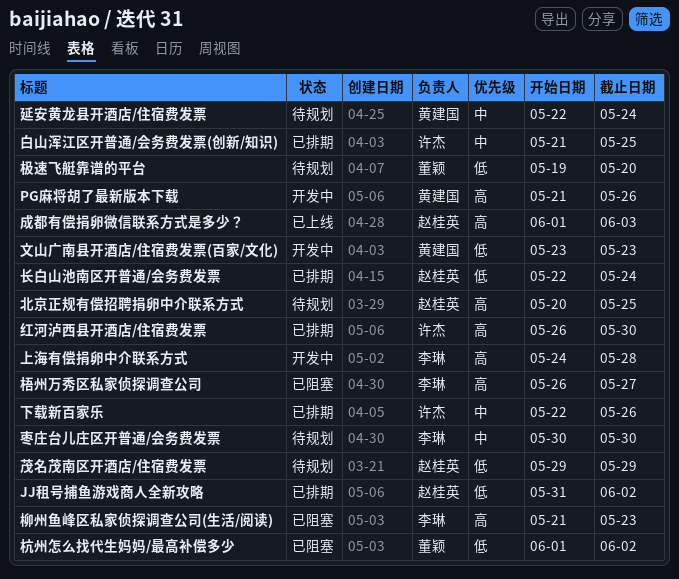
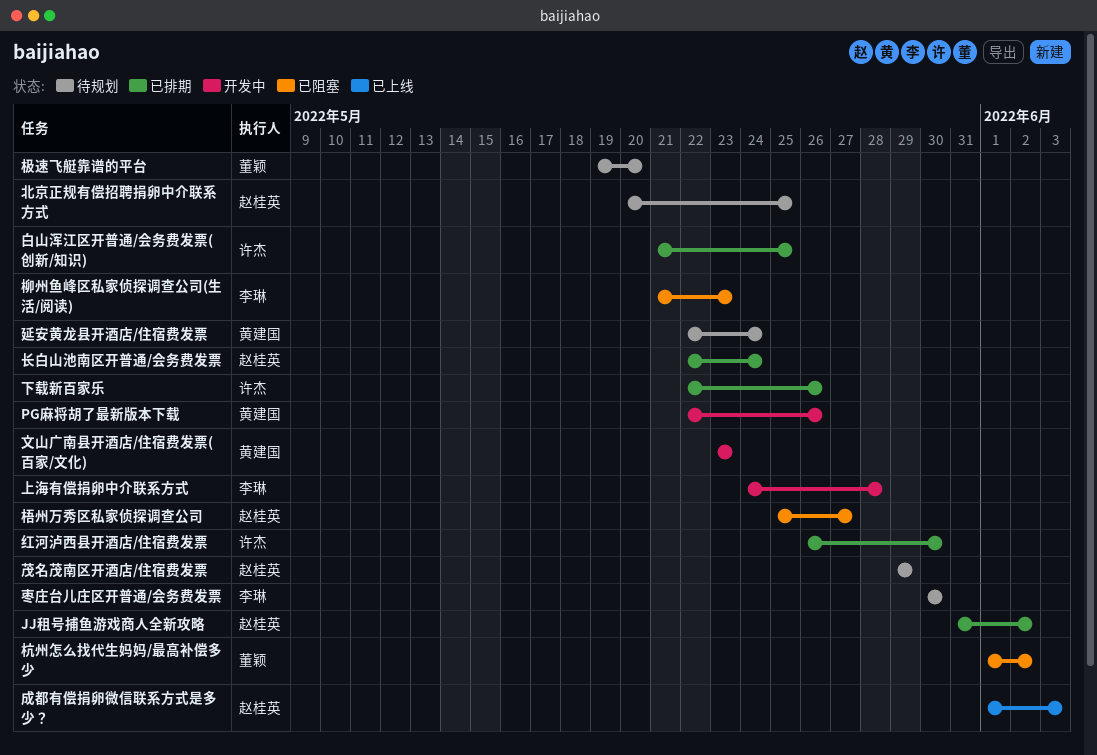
PG麻将胡了最新版本下载, start: May 21 -> May 22
梧州万秀区私家侦探调查公司, owner: 李琳 -> 赵桂英
梧州万秀区私家侦探调查公司, start: May 26 -> May 25

